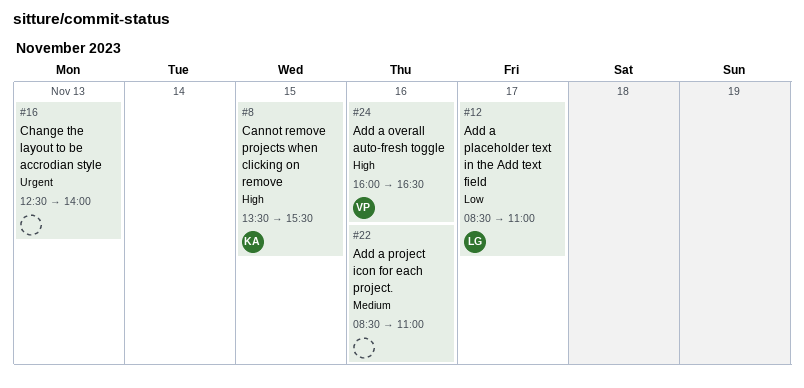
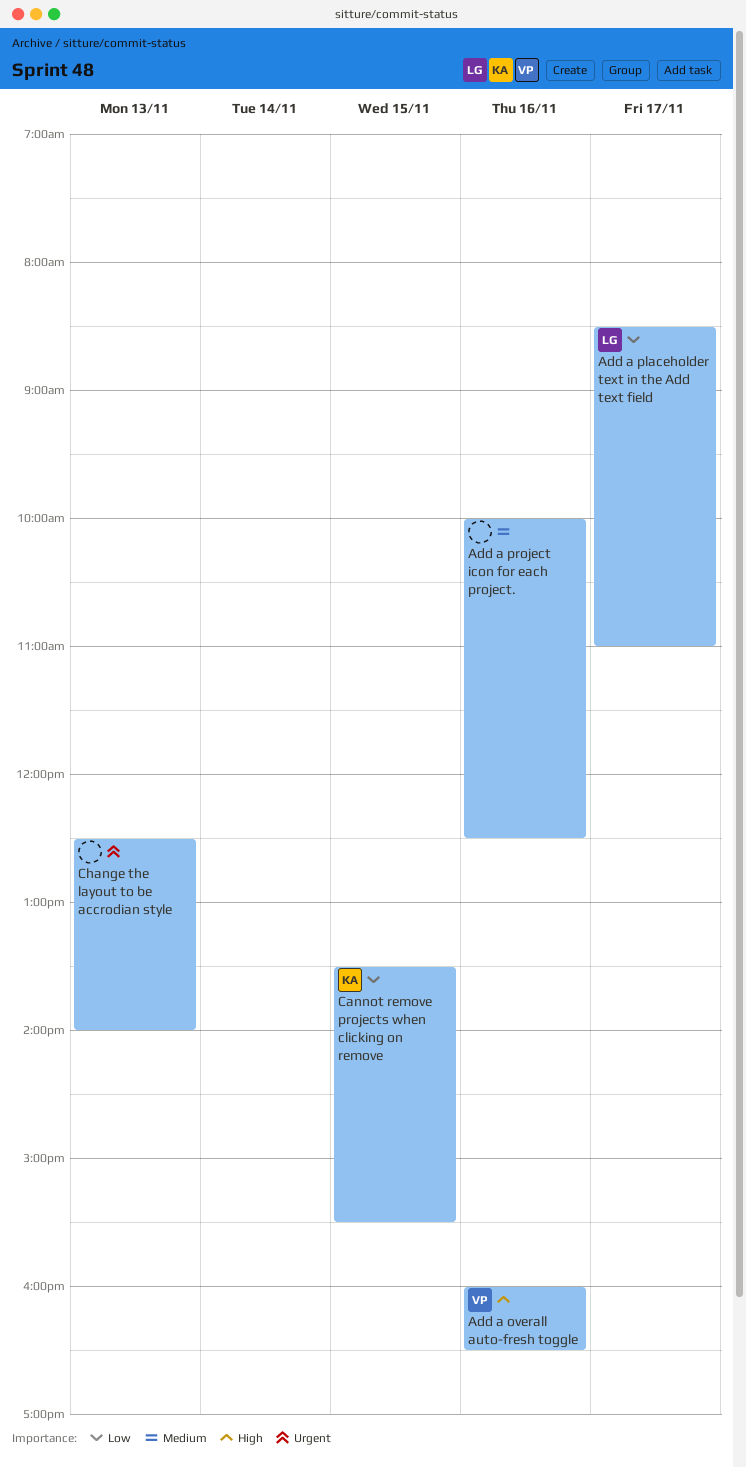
Add a project icon for each project., begins: 08:30 -> 10:00
Add a project icon for each project., ends: 11:00 -> 12:30
Cannot remove projects when clicking on remove, priority: High -> Low

